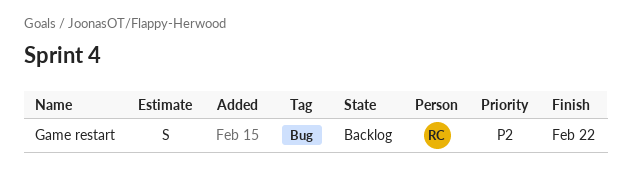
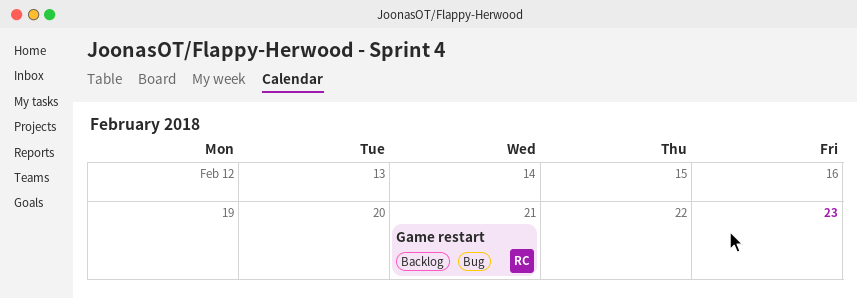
Game restart, due: Feb 22 -> Feb 21

